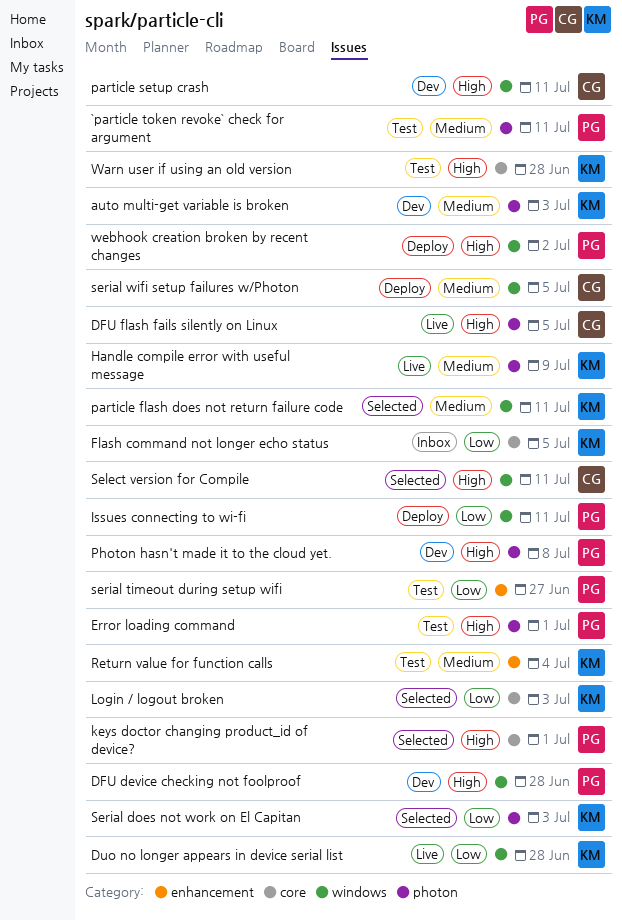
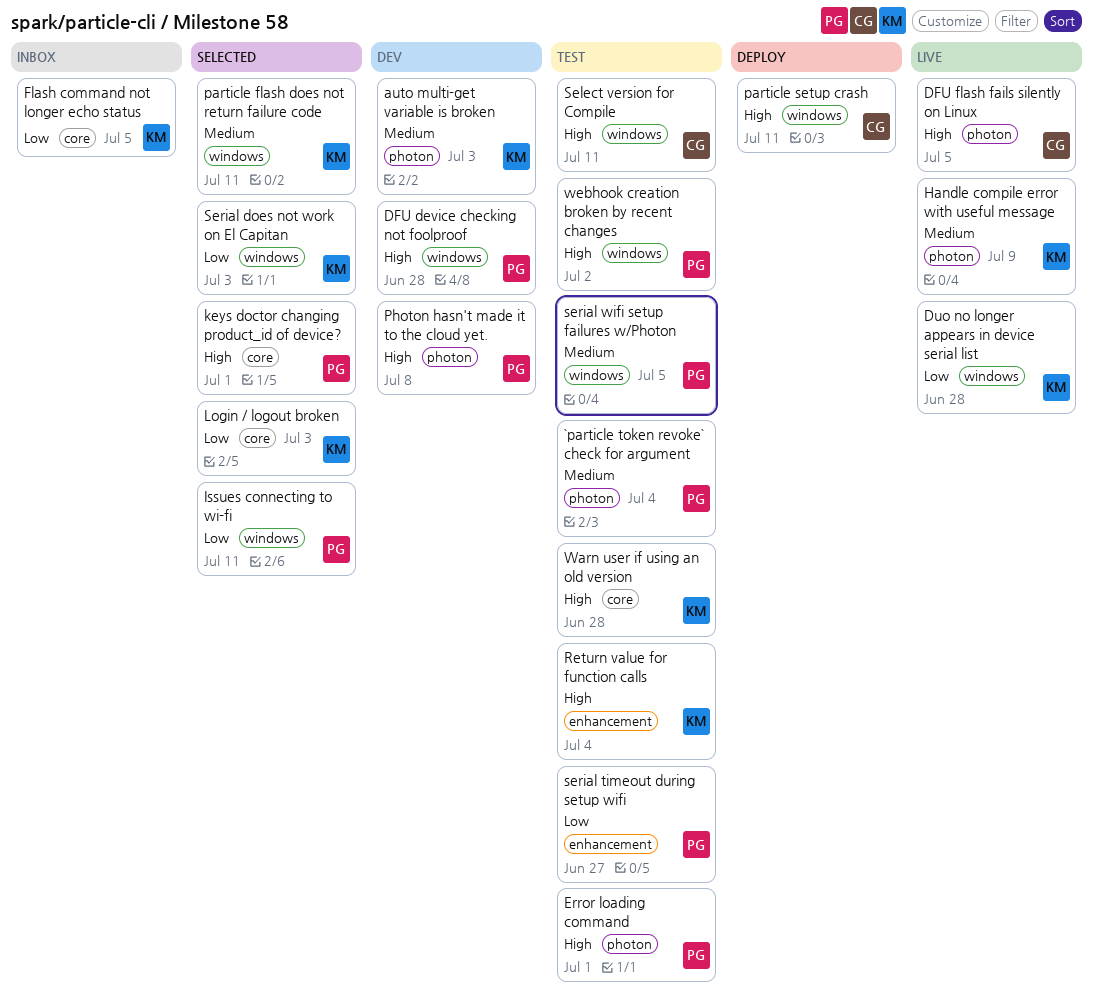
`particle token revoke` check for argument, due: Jul 11 -> Jul 4
Issues connecting to wi-fi, status: Deploy -> Selected
particle setup crash, status: Dev -> Deploy
Return value for function calls, priority: Medium -> High
Select version for Compile, status: Selected -> Test
Serial does not work on El Capitan, label: photon -> windows
serial wifi setup failures w/Photon, status: Deploy -> Test
serial wifi setup failures w/Photon, owner: CG -> PG
webhook creation broken by recent changes, status: Deploy -> Test

